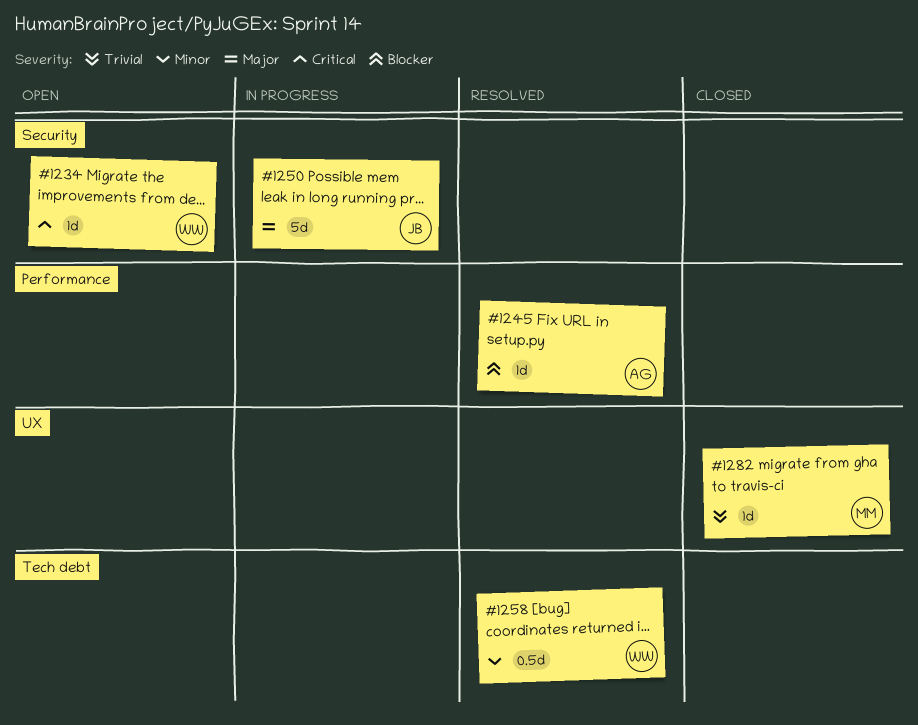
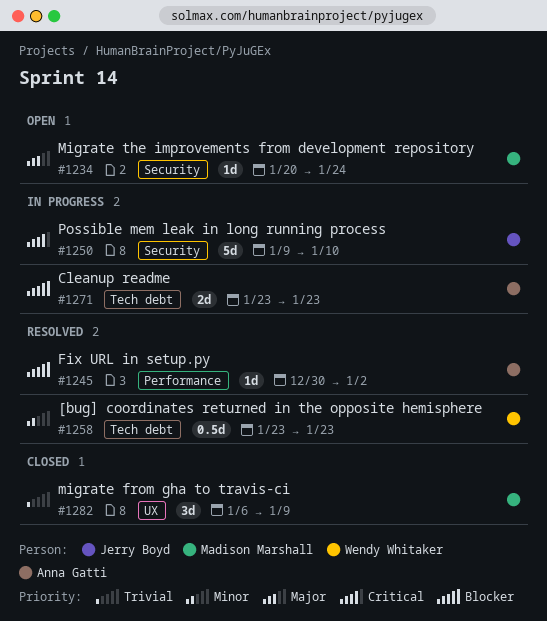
#1234, owner: Wendy Whitaker -> Madison Marshall
#1234, priority: Critical -> Major
#1250, priority: Major -> Critical
#1271: none -> present
#1282, estimate: 1d -> 3d

